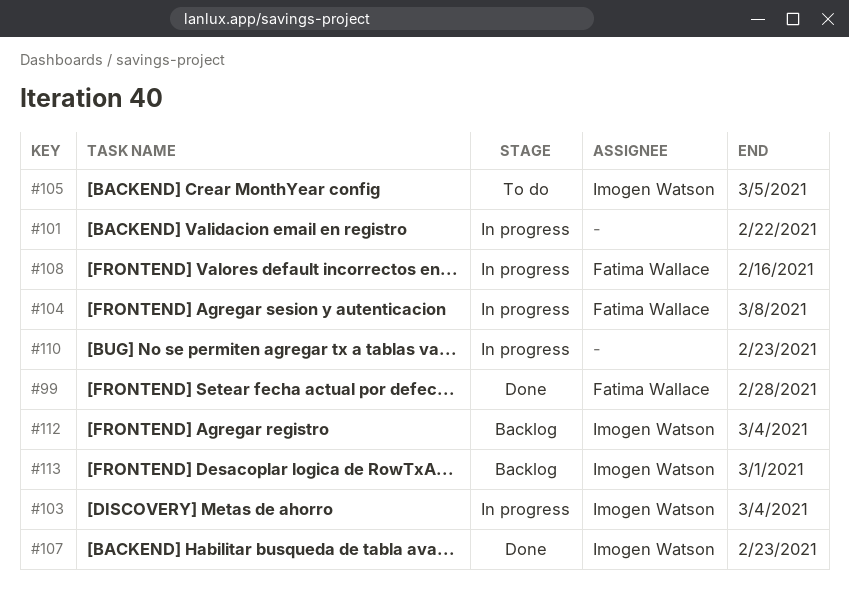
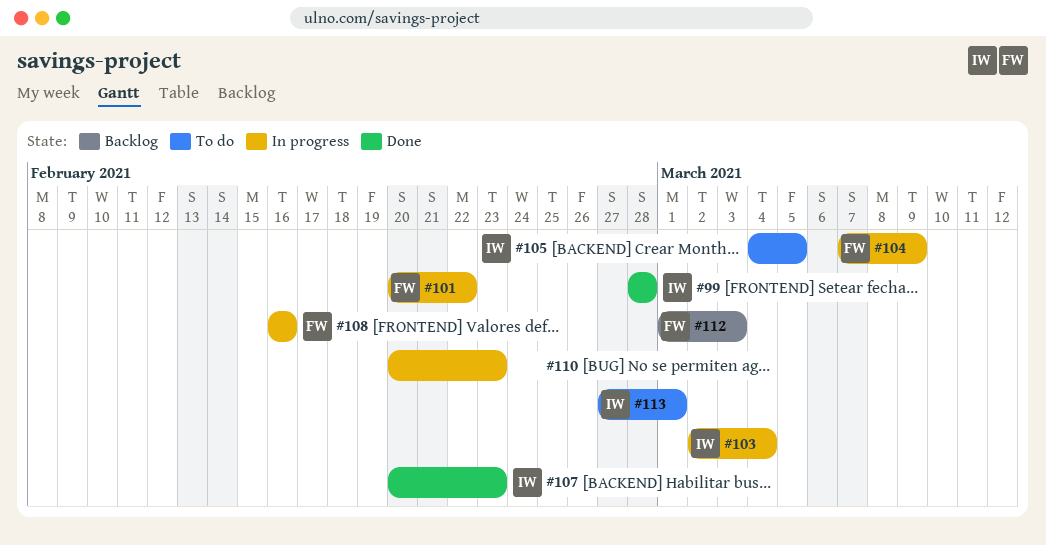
#99, owner: Fatima Wallace -> Imogen Watson
#101, owner: none -> Fatima Wallace
#104, due: Mar 8 -> Mar 9
#112, owner: Imogen Watson -> Fatima Wallace
#112, due: Mar 4 -> Mar 3
#113, status: Backlog -> To do

